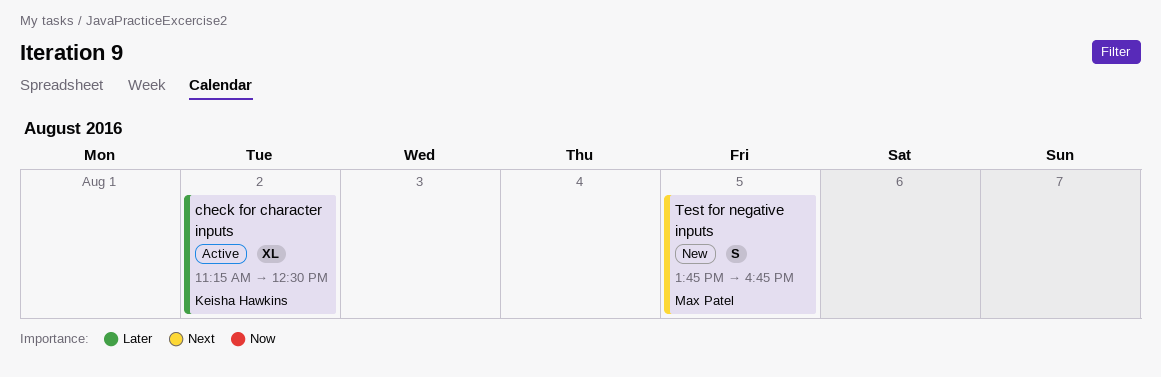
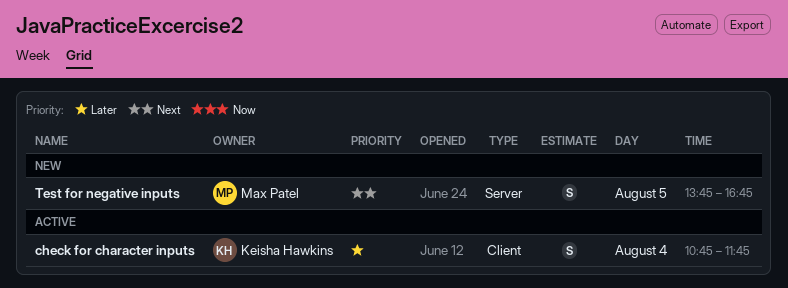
check for character inputs, estimate: XL -> S
check for character inputs, day: Aug 2 -> Aug 4
check for character inputs, begins: 11:15 -> 10:45
check for character inputs, ends: 12:30 -> 11:45

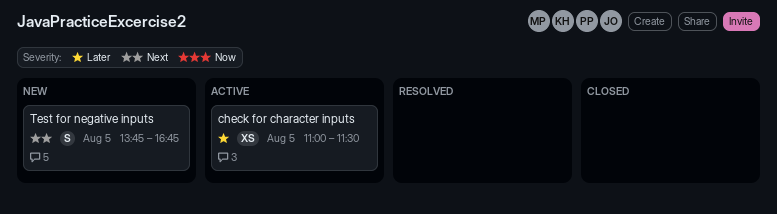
check for character inputs, estimate: S -> XS
check for character inputs, day: Aug 4 -> Aug 5
check for character inputs, begins: 10:45 -> 11:00
check for character inputs, ends: 11:45 -> 11:30

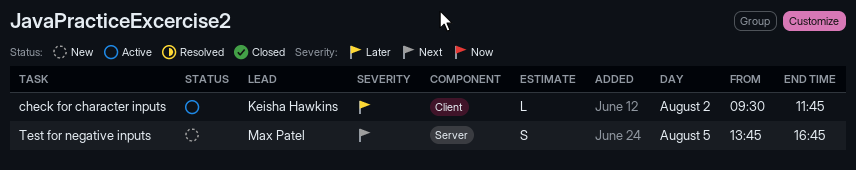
check for character inputs, estimate: XS -> L
check for character inputs, day: Aug 5 -> Aug 2
check for character inputs, begins: 11:00 -> 09:30
check for character inputs, ends: 11:30 -> 11:45

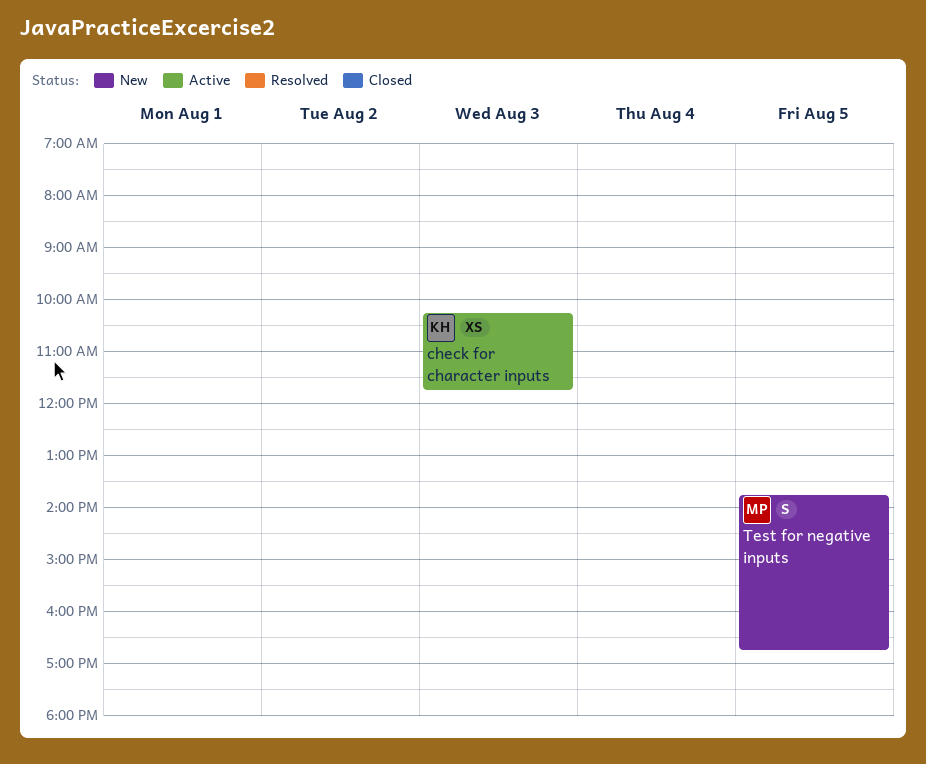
check for character inputs, estimate: L -> XS
check for character inputs, day: Aug 2 -> Aug 3
check for character inputs, begins: 09:30 -> 10:15

